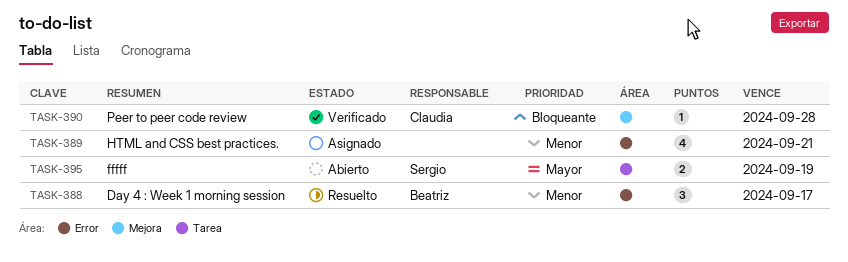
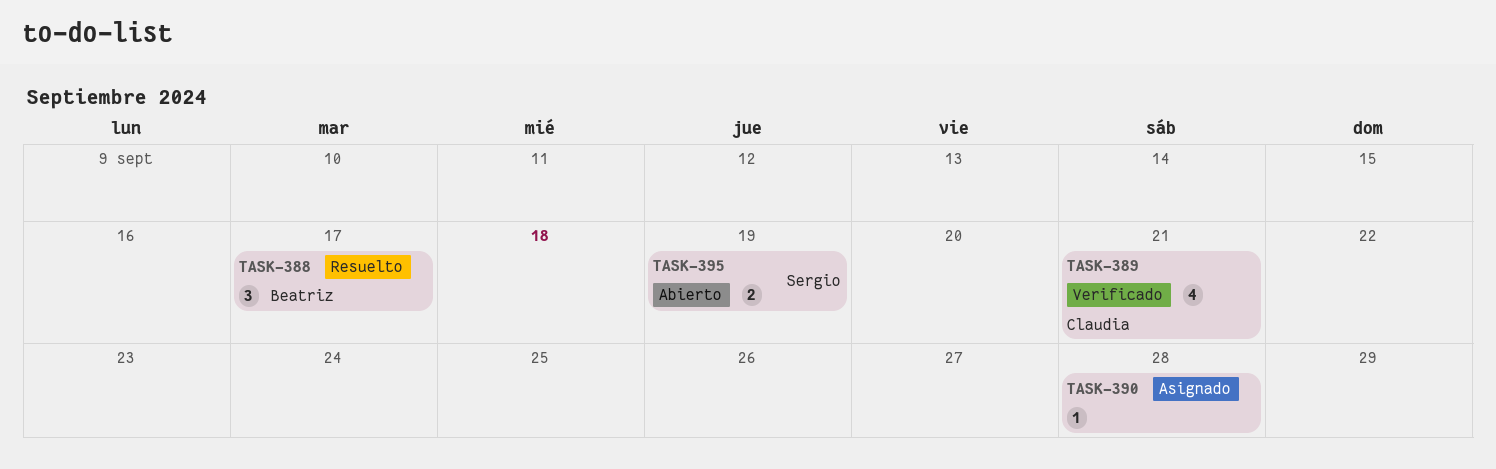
TASK-389, status: Asignado -> Verificado
TASK-389, owner: none -> Claudia
TASK-390, status: Verificado -> Asignado
TASK-390, owner: Claudia -> none

